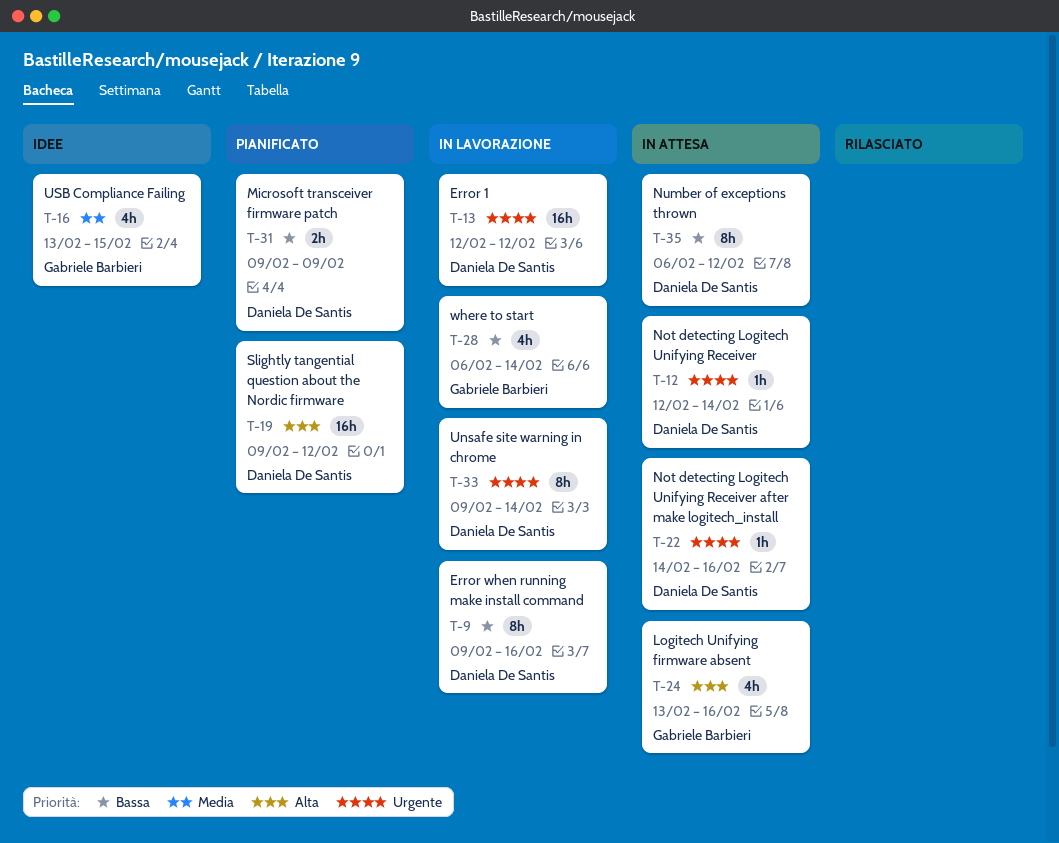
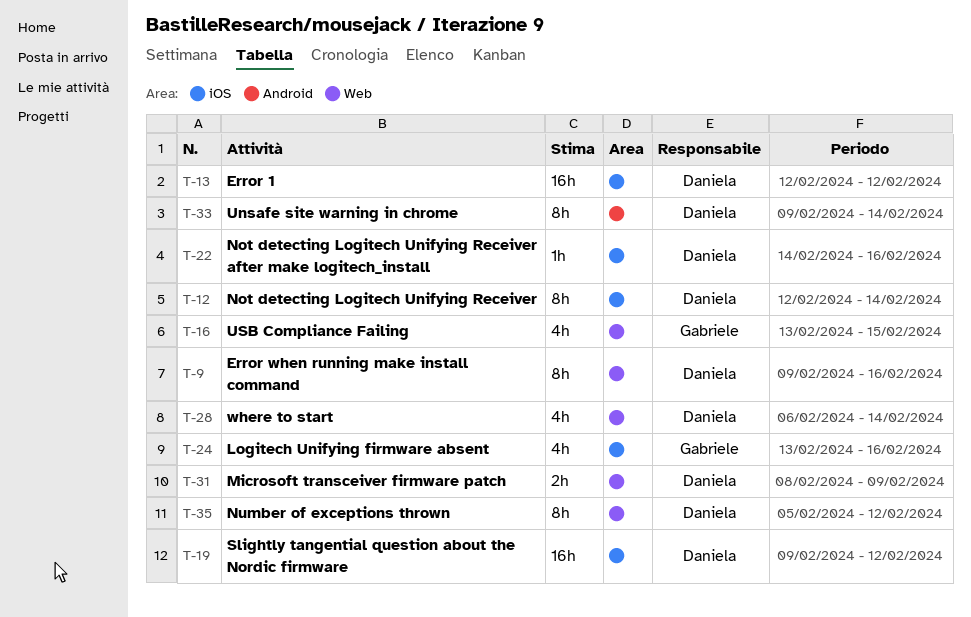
T-12, estimate: 1h -> 8h
T-28, owner: Gabriele Barbieri -> Daniela De Santis
T-31, start: Feb 9 -> Feb 8
T-35, start: Feb 6 -> Feb 5

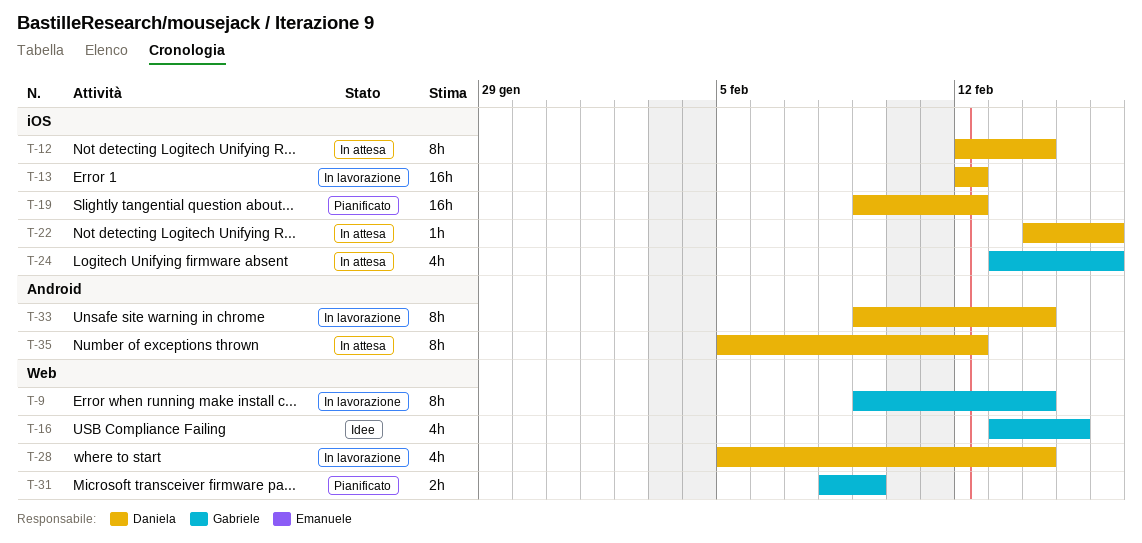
T-9, owner: Daniela -> Gabriele
T-9, due: Feb 16 -> Feb 14
T-28, start: Feb 6 -> Feb 5
T-31, owner: Daniela -> Gabriele
T-35, label: Web -> Android

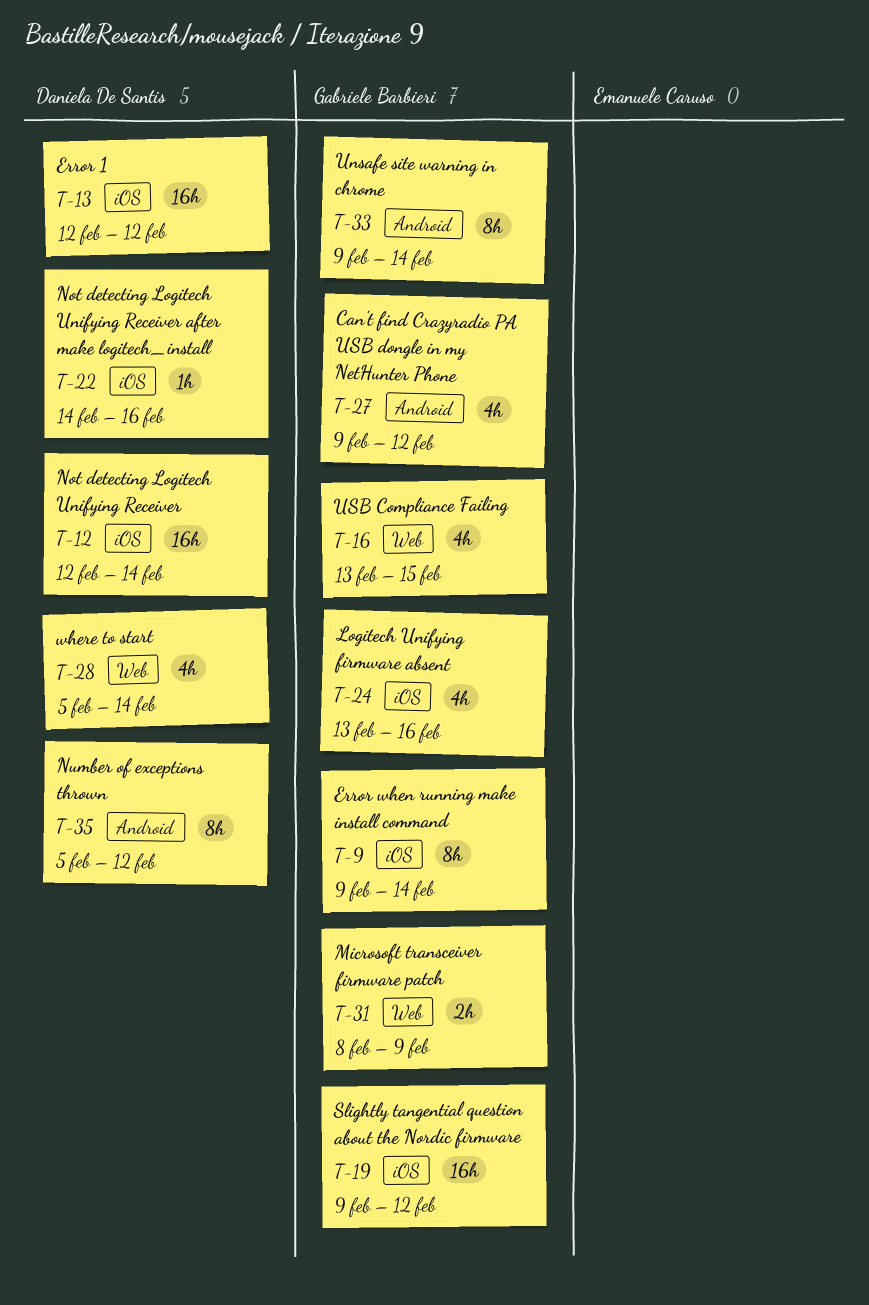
T-9, label: Web -> iOS
T-12, estimate: 8h -> 16h
T-19, owner: Daniela De Santis -> Gabriele Barbieri
T-27: none -> present
T-33, owner: Daniela De Santis -> Gabriele Barbieri

